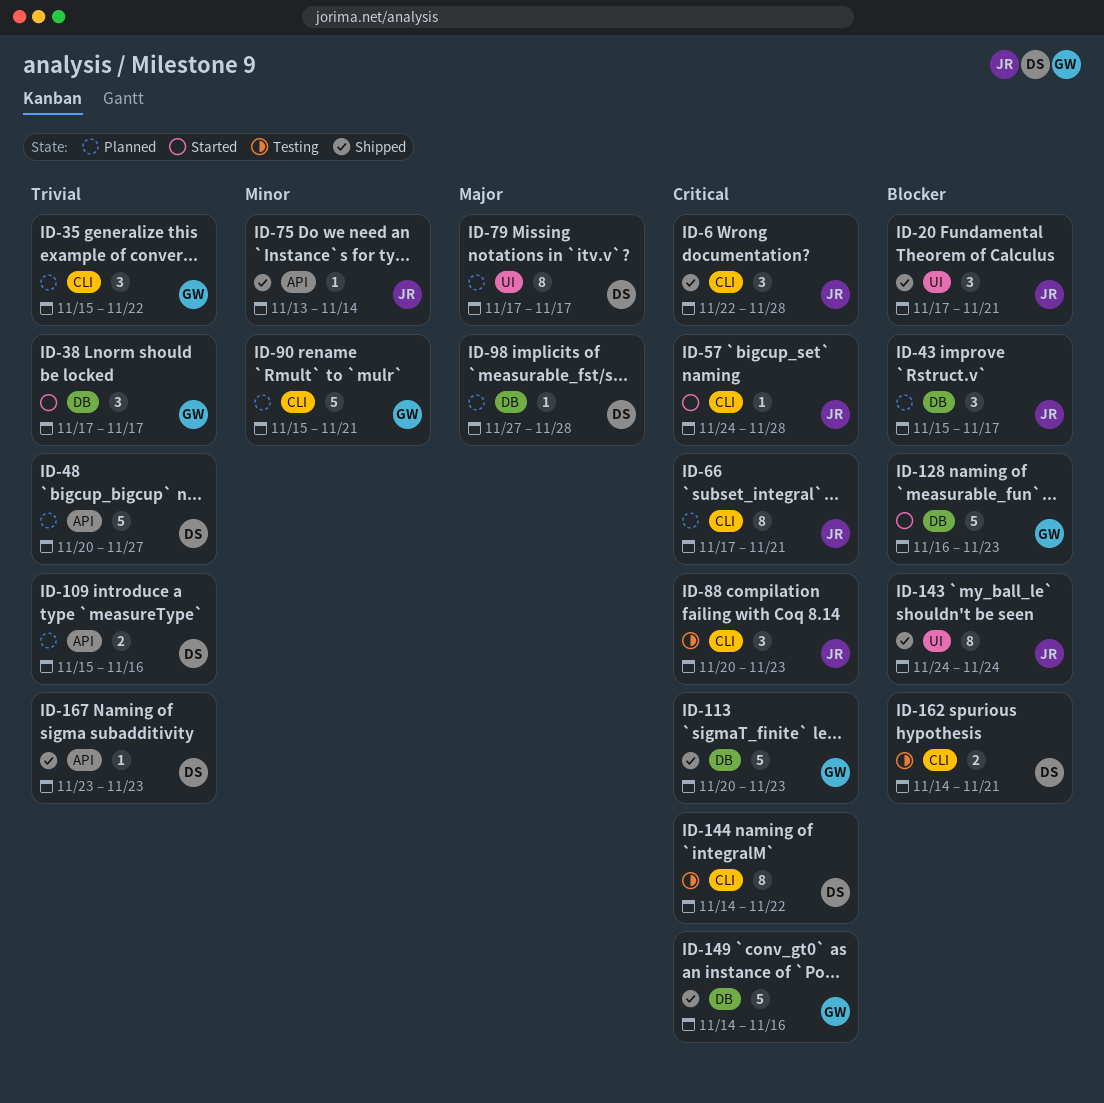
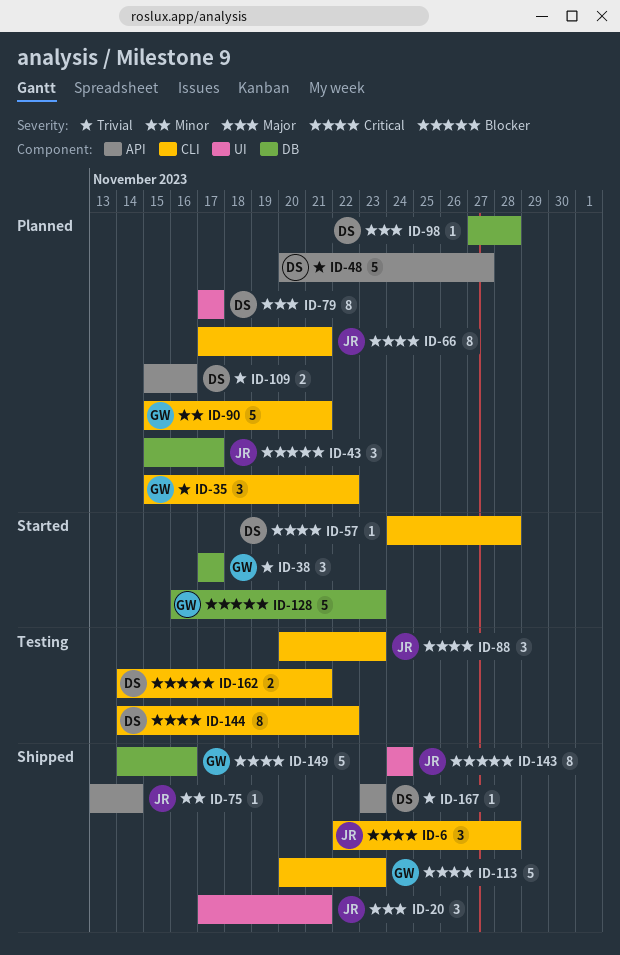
ID-20, priority: Blocker -> Major
ID-57, owner: JR -> DS
ID-113, label: DB -> CLI

